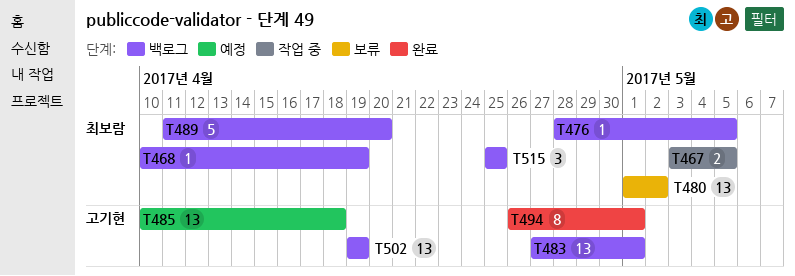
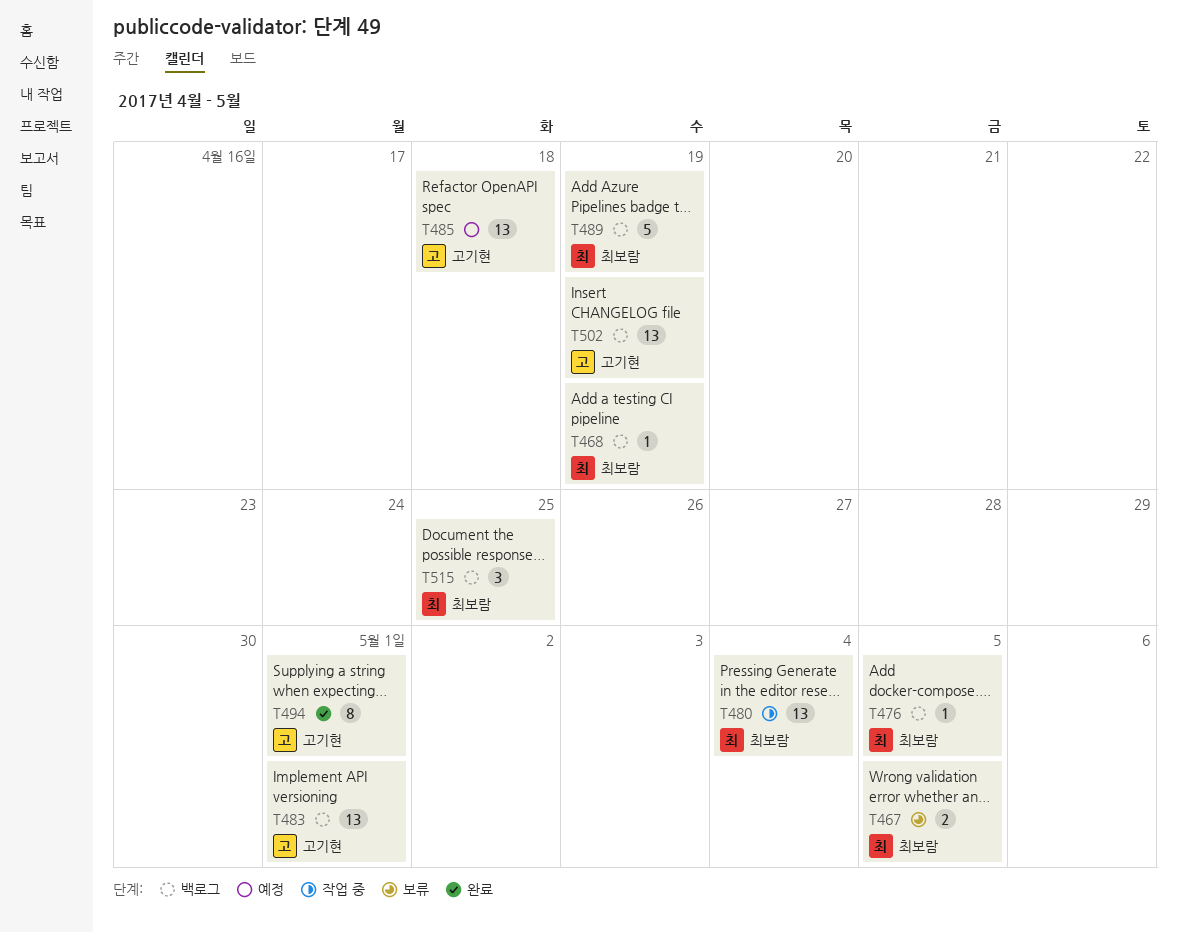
T467, status: 작업 중 -> 보류
T480, status: 보류 -> 작업 중
T480, due: May 2 -> May 4
T489, due: Apr 20 -> Apr 19

